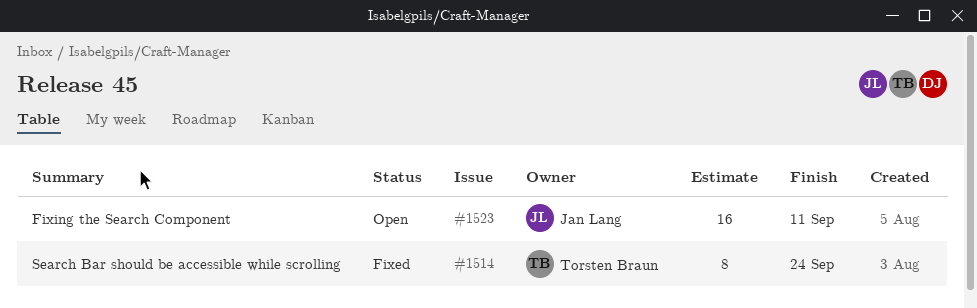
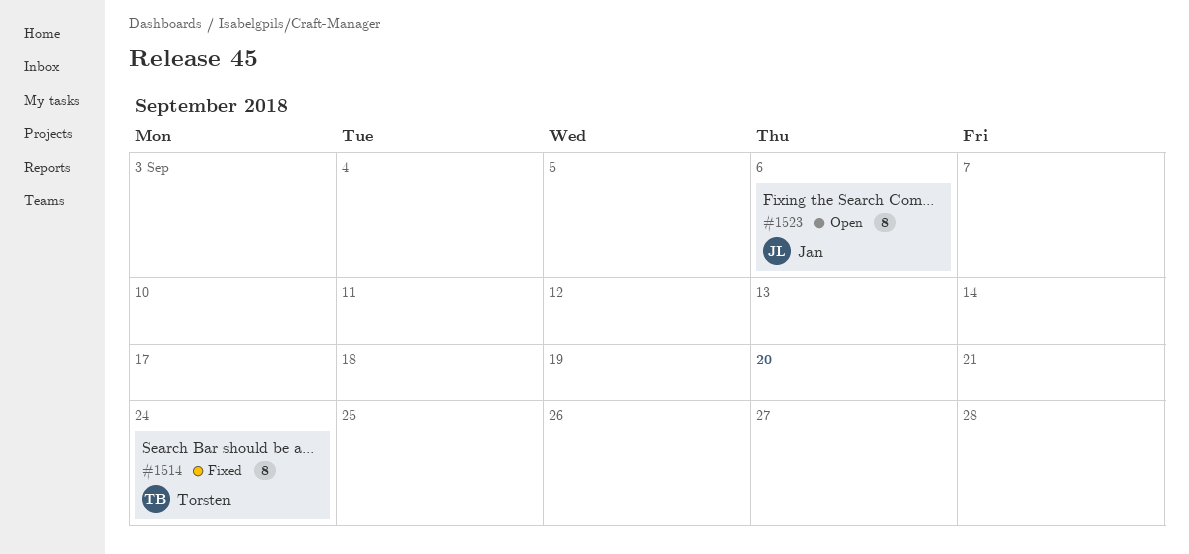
#1523, estimate: 16 -> 8
#1523, due: Sep 11 -> Sep 6

